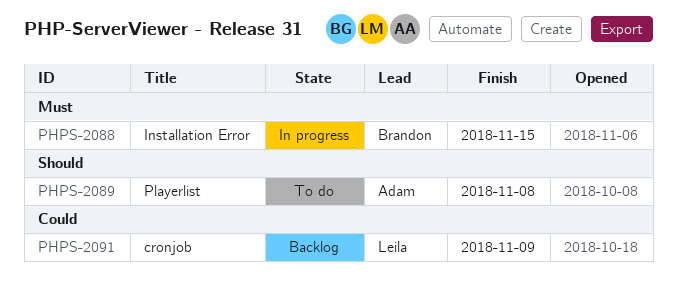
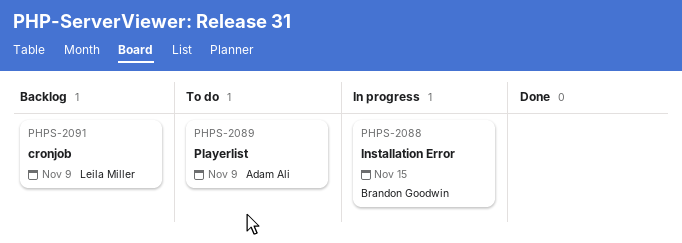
PHPS-2089, due: Nov 8 -> Nov 9

